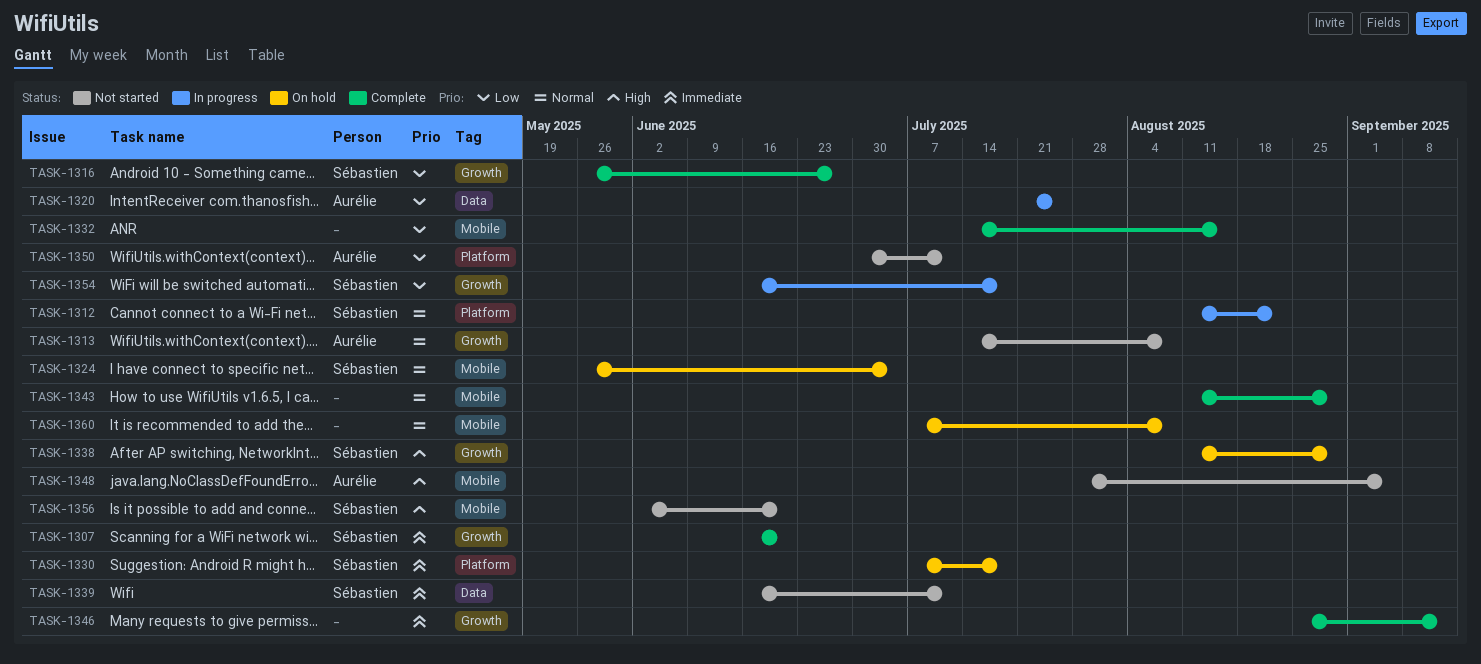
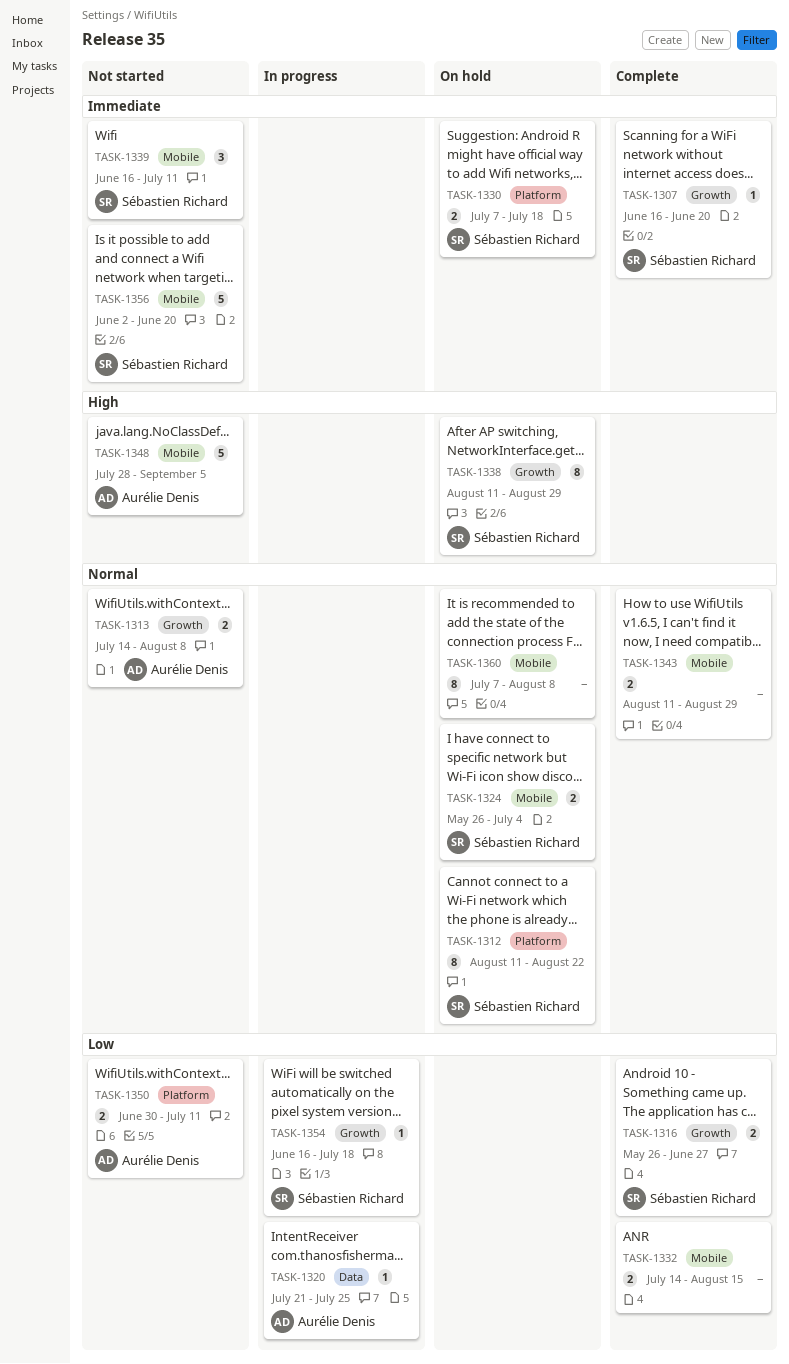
TASK-1312, status: In progress -> On hold
TASK-1339, label: Data -> Mobile
TASK-1346: present -> none
TASK-1356, priority: High -> Immediate

